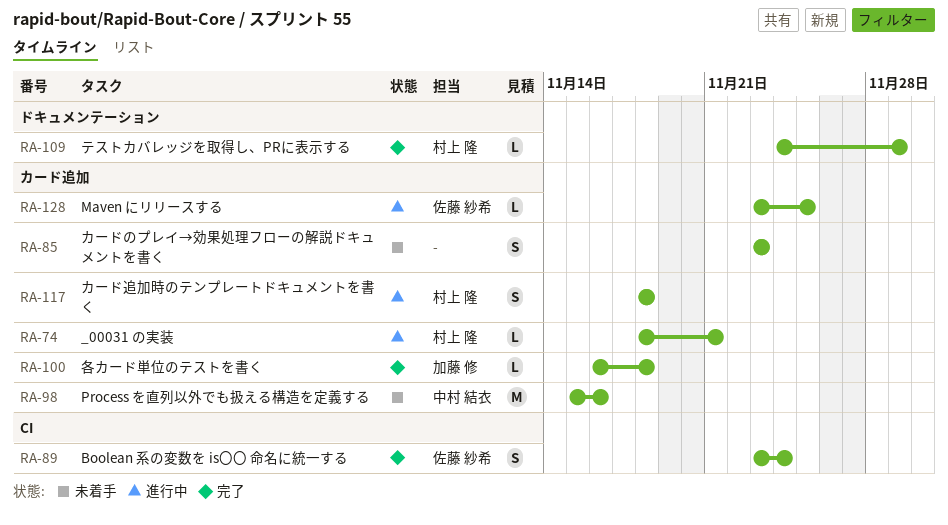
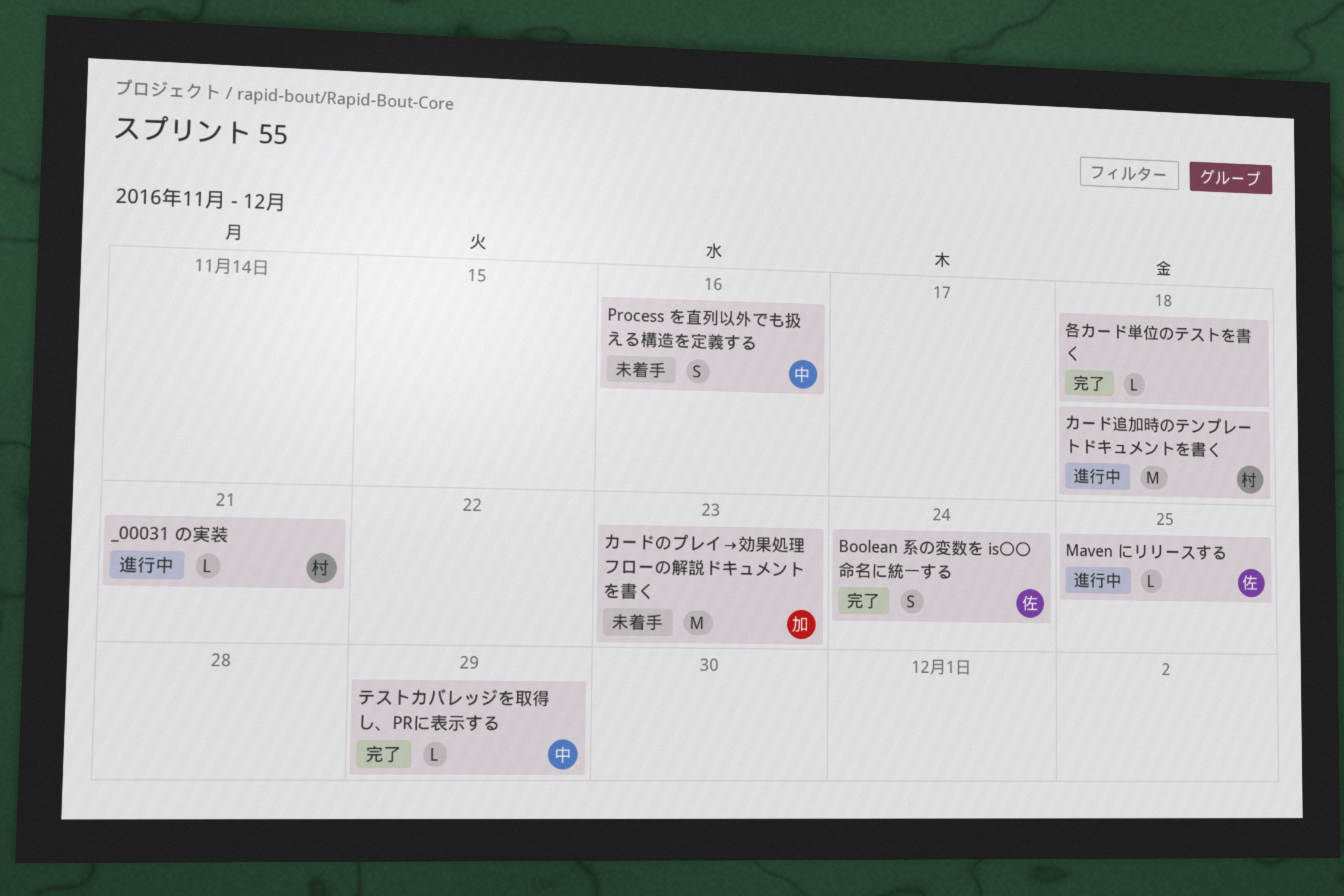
Process を直列以外でも扱える構造を定義する, estimate: M -> S
カードのプレイ→効果処理フローの解説ドキュメントを書く, owner: none -> 加藤 修
カードのプレイ→効果処理フローの解説ドキュメントを書く, estimate: S -> M
カード追加時のテンプレートドキュメントを書く, estimate: S -> M
テストカバレッジを取得し、PRに表示する, owner: 村上 隆 -> 中村 結衣
各カード単位のテストを書く, owner: 加藤 修 -> none

